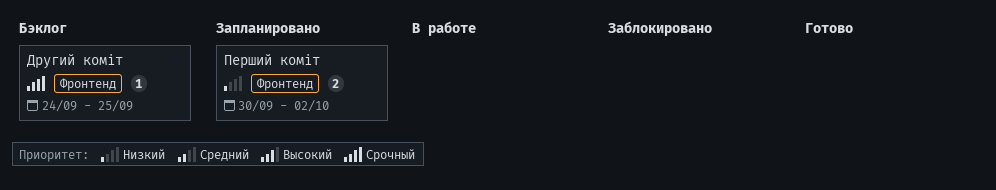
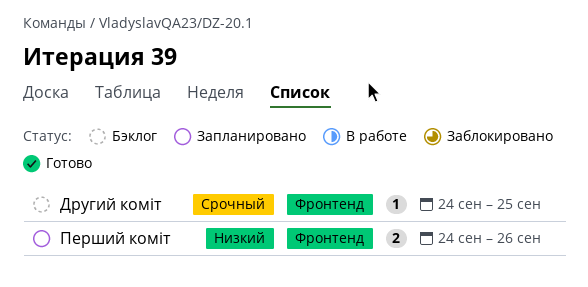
Перший коміт, start: Sep 30 -> Sep 24
Перший коміт, due: Oct 2 -> Sep 26

